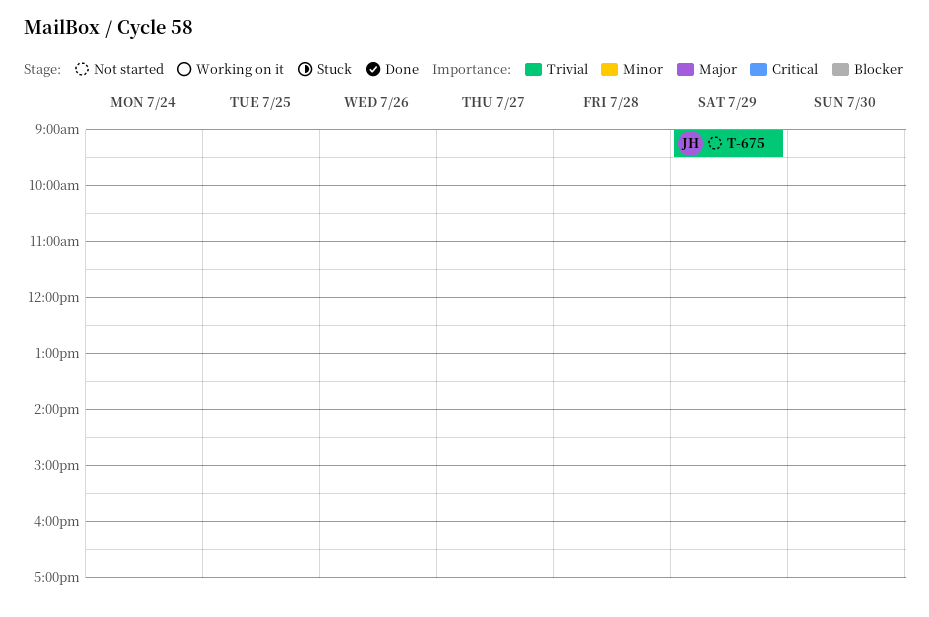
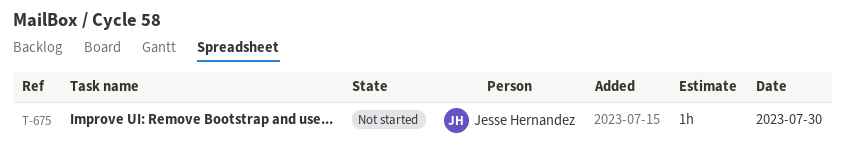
T-675, day: Jul 29 -> Jul 30

